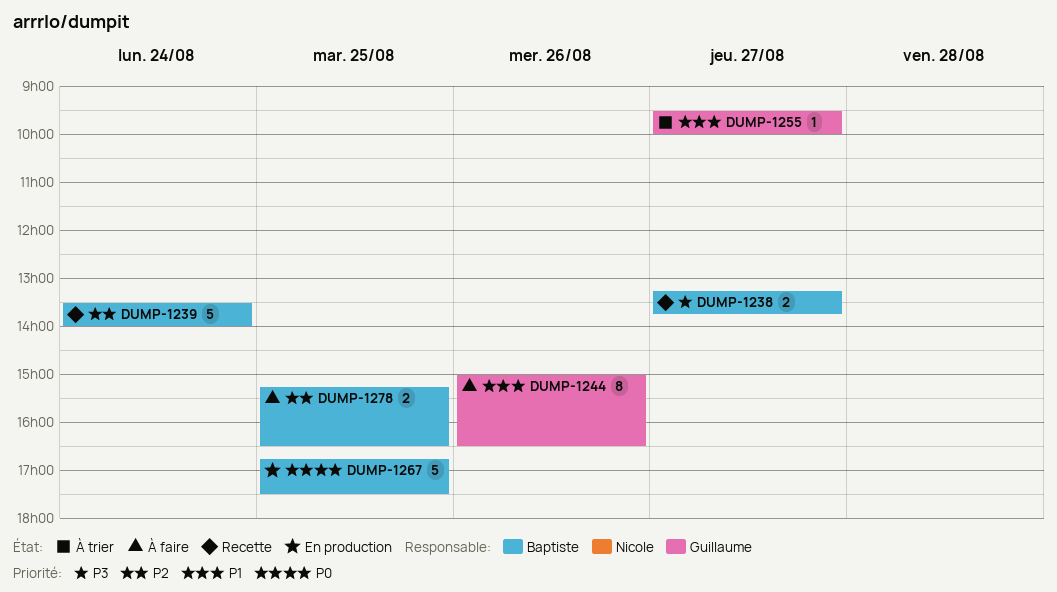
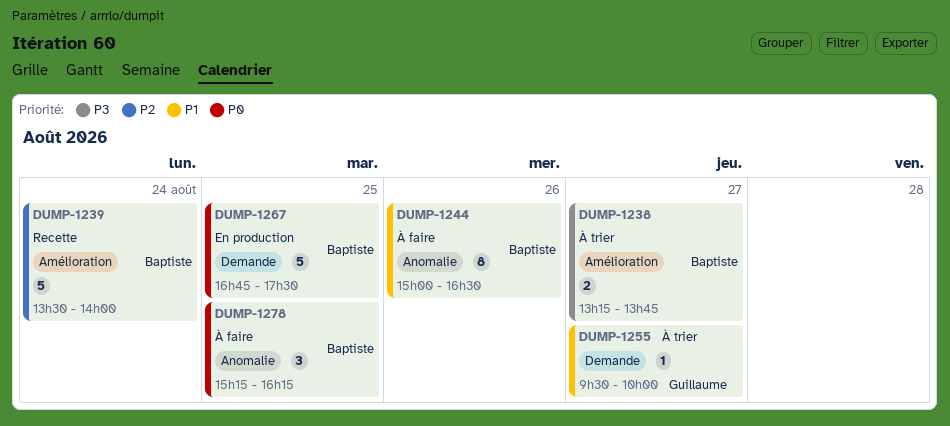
DUMP-1238, status: Recette -> À trier
DUMP-1244, owner: Guillaume -> Baptiste
DUMP-1278, priority: P2 -> P0
DUMP-1278, estimate: 2 -> 3
DUMP-1278, ends: 16:30 -> 16:15

